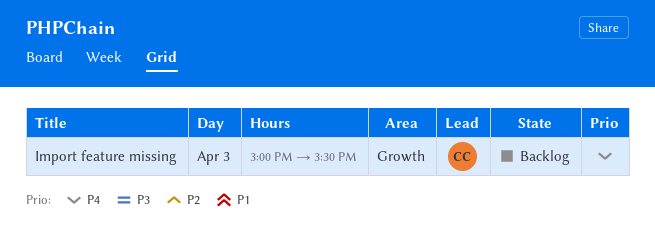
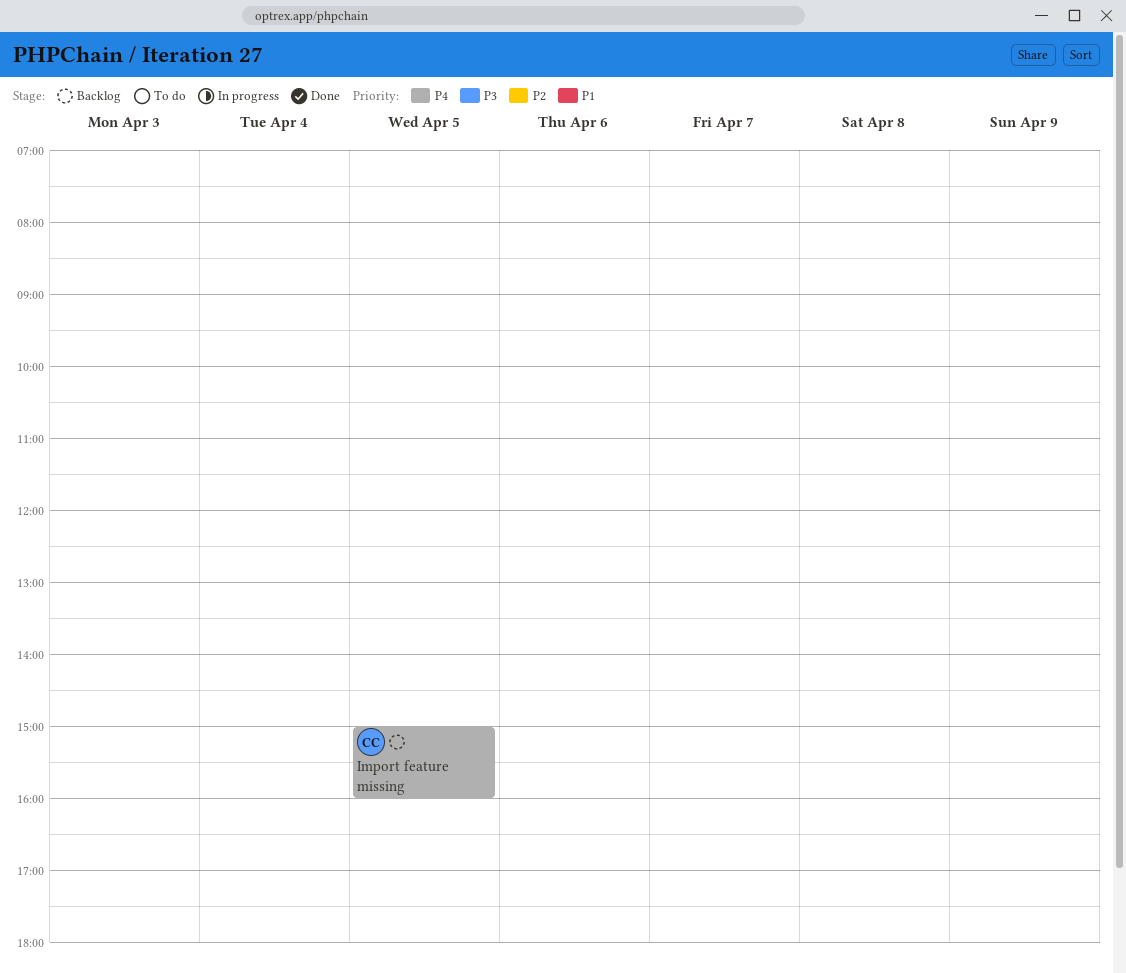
Import feature missing, day: Apr 3 -> Apr 5
Import feature missing, ends: 15:30 -> 16:00

